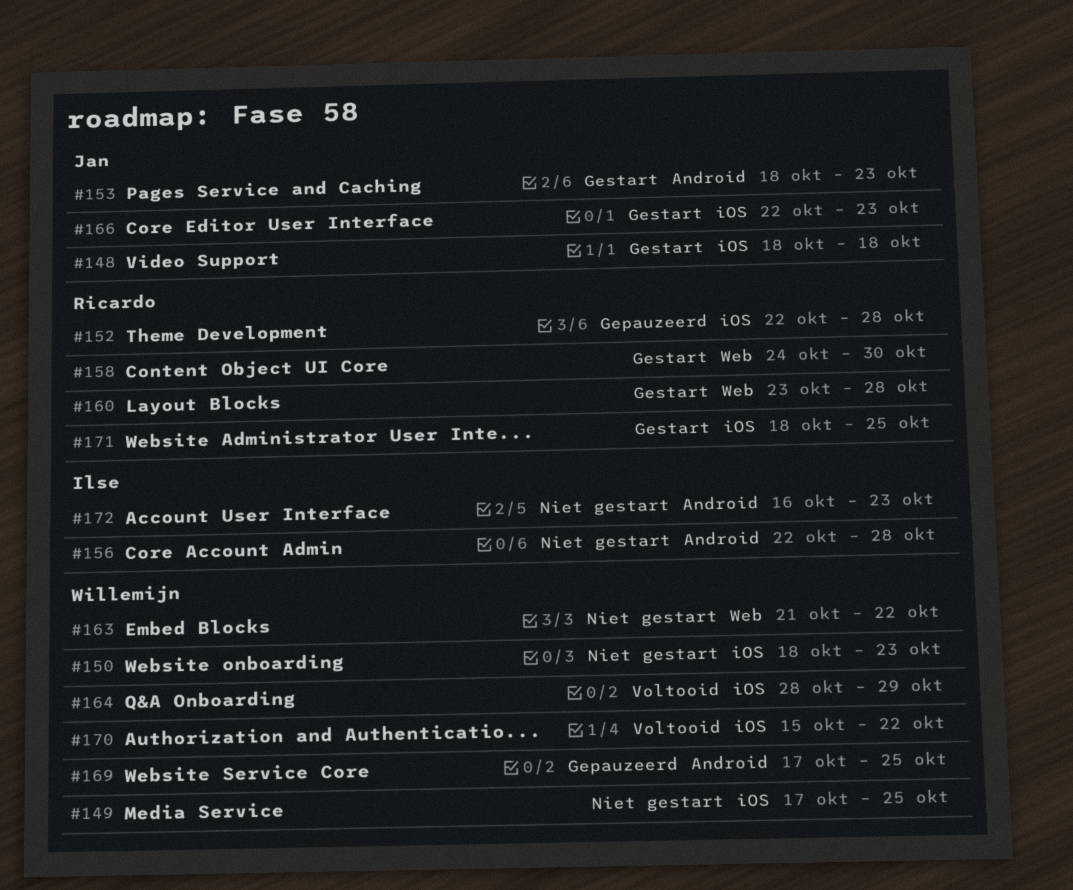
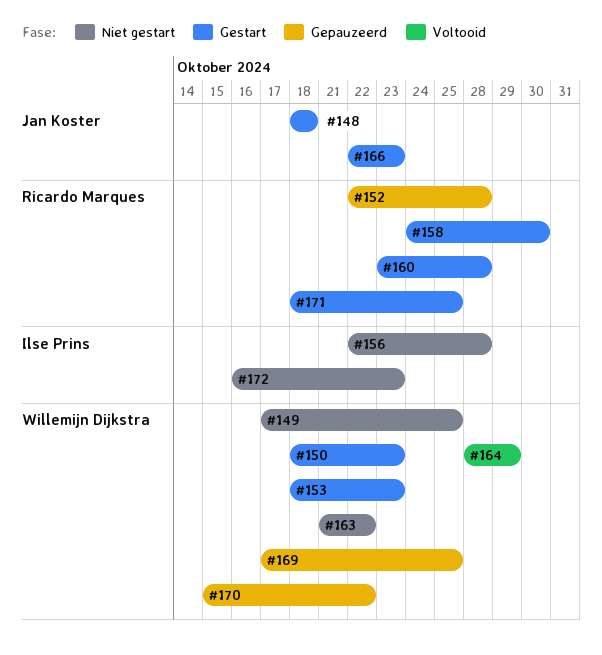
#150, status: Niet gestart -> Gestart
#153, owner: Jan Koster -> Willemijn Dijkstra
#170, status: Voltooid -> Gepauzeerd

